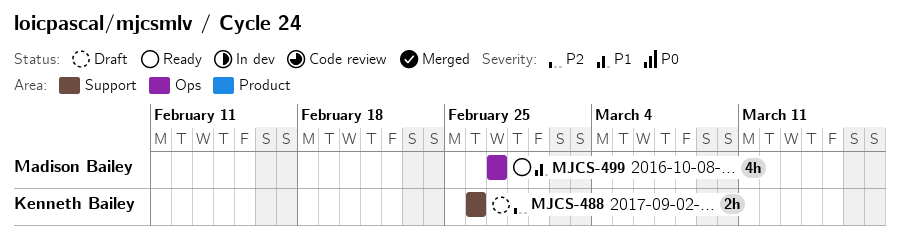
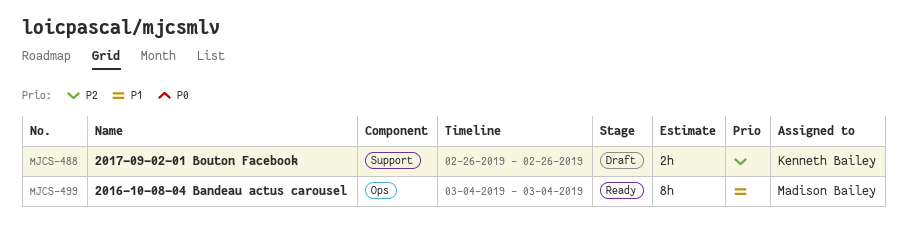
MJCS-499, estimate: 4h -> 8h
MJCS-499, start: Feb 27 -> Mar 4
MJCS-499, due: Feb 27 -> Mar 4

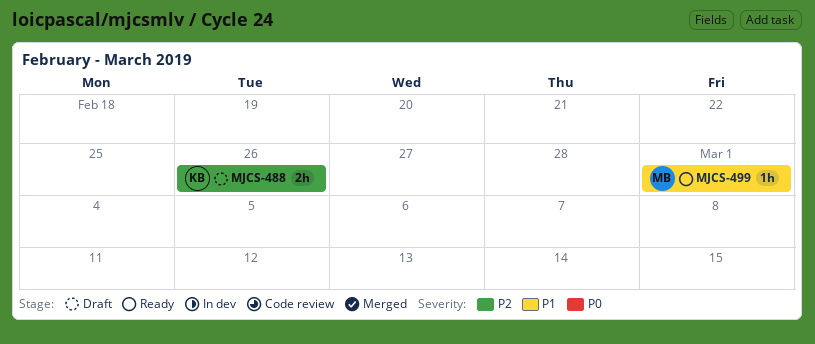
MJCS-499, estimate: 8h -> 1h
MJCS-499, start: Mar 4 -> Mar 1
MJCS-499, due: Mar 4 -> Mar 1

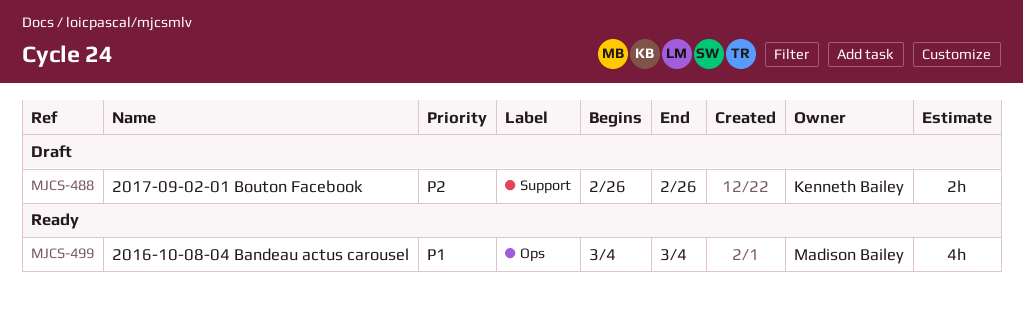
MJCS-499, estimate: 1h -> 4h
MJCS-499, start: Mar 1 -> Mar 4
MJCS-499, due: Mar 1 -> Mar 4

